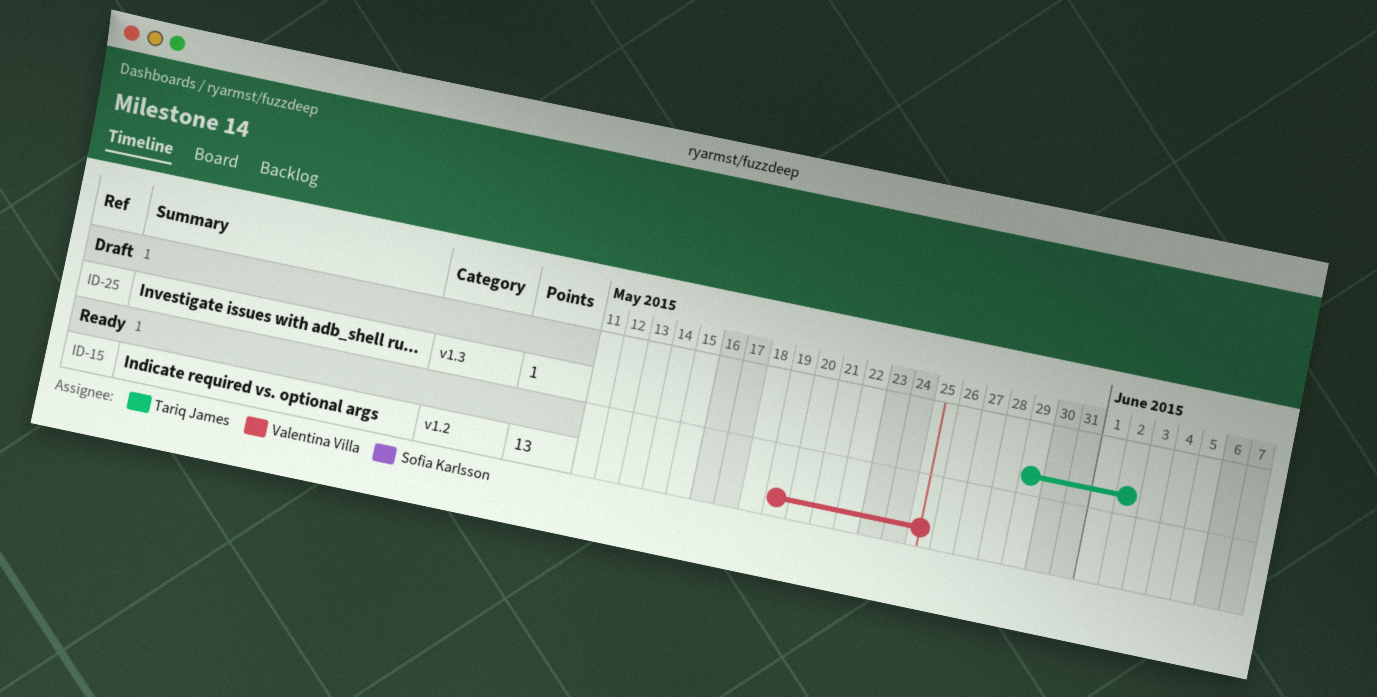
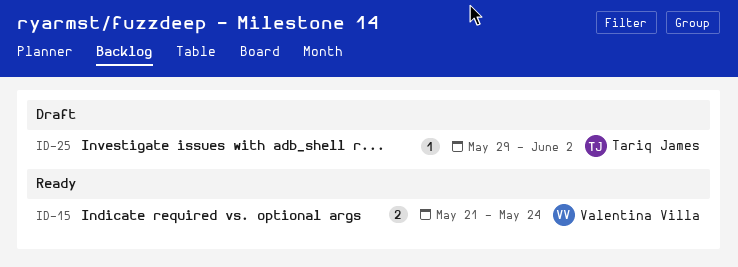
ID-15, estimate: 13 -> 2
ID-15, start: May 19 -> May 21
ID-15, due: May 25 -> May 24

